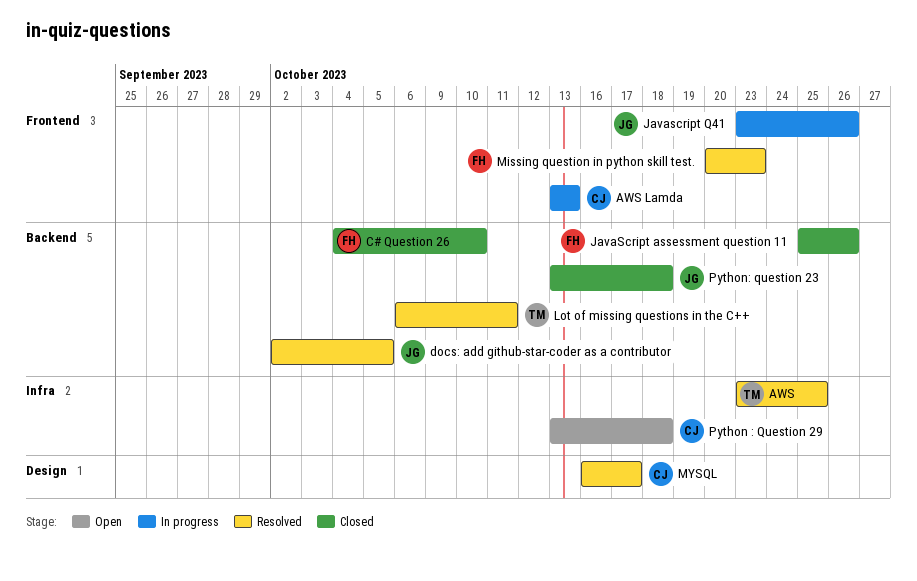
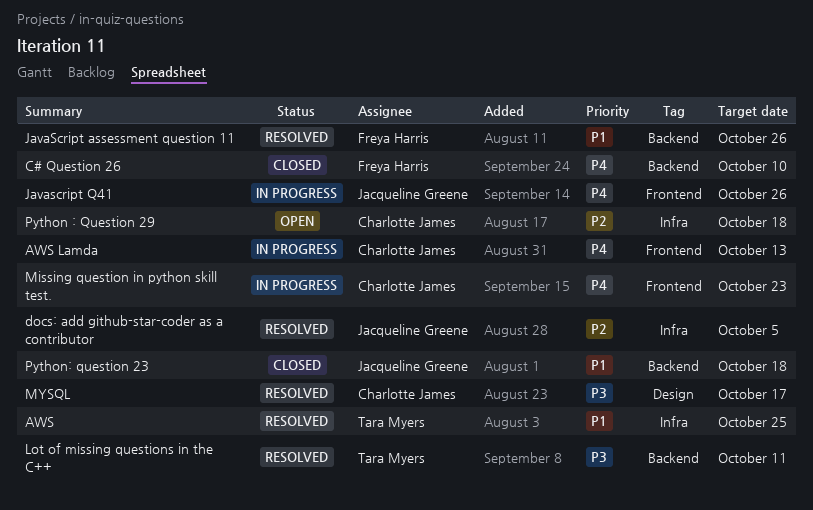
docs: add github-star-coder as a contributor, label: Backend -> Infra
JavaScript assessment question 11, status: Closed -> Resolved
Missing question in python skill test., status: Resolved -> In progress
Missing question in python skill test., owner: Freya Harris -> Charlotte James

